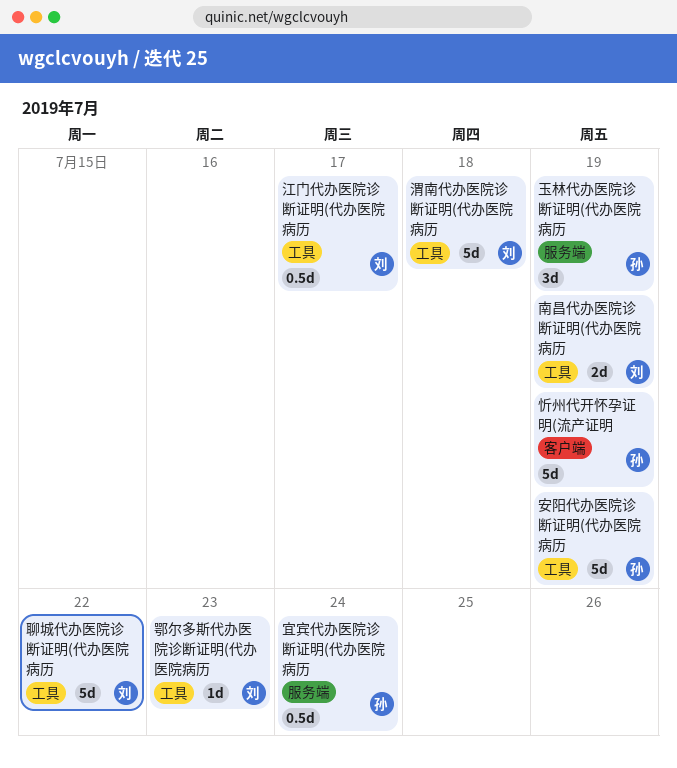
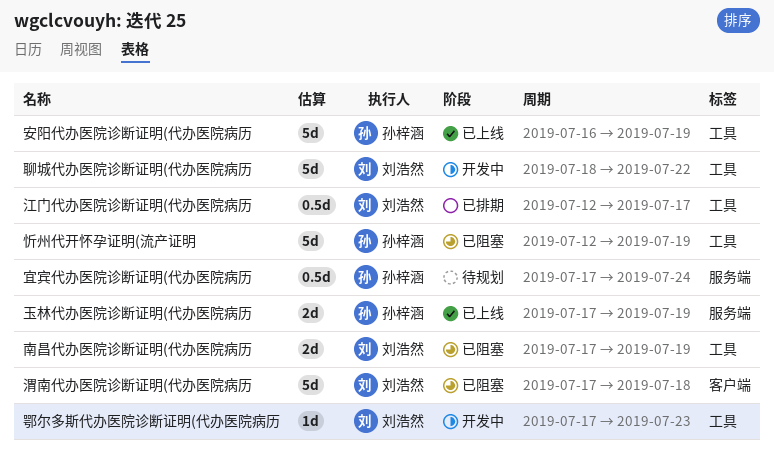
忻州代开怀孕证明(流产证明, label: 客户端 -> 工具
渭南代办医院诊断证明(代办医院病历, label: 工具 -> 客户端
玉林代办医院诊断证明(代办医院病历, estimate: 3d -> 2d

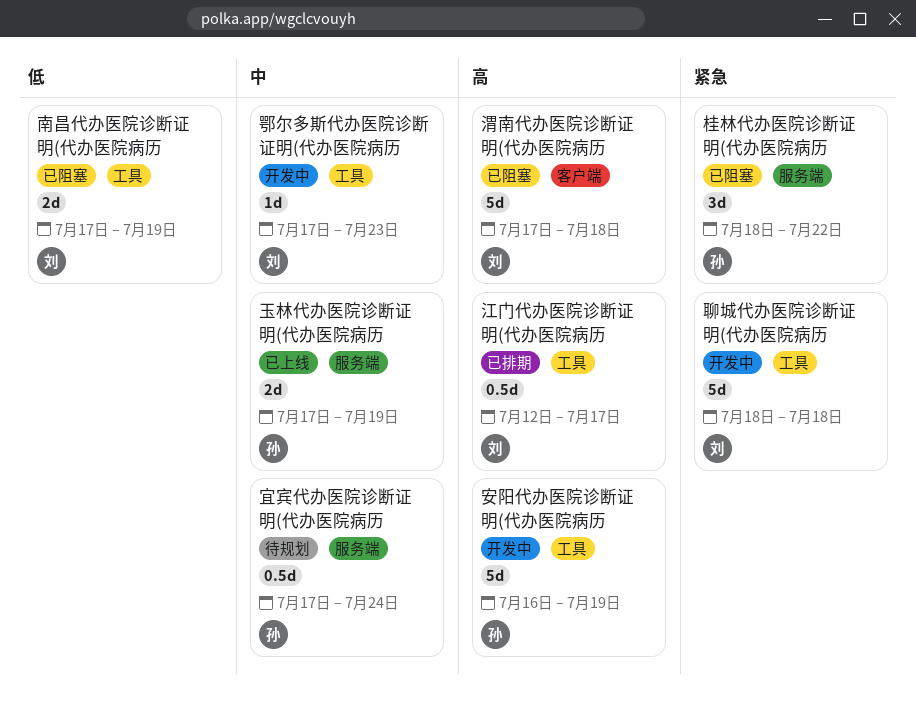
安阳代办医院诊断证明(代办医院病历, status: 已上线 -> 开发中
忻州代开怀孕证明(流产证明: present -> none
桂林代办医院诊断证明(代办医院病历: none -> present
聊城代办医院诊断证明(代办医院病历, due: Jul 22 -> Jul 18

